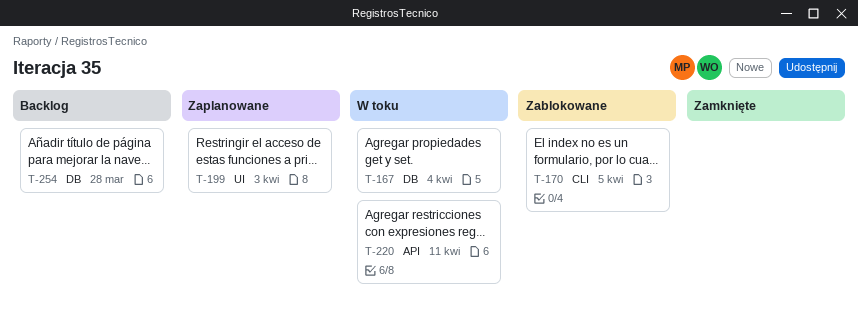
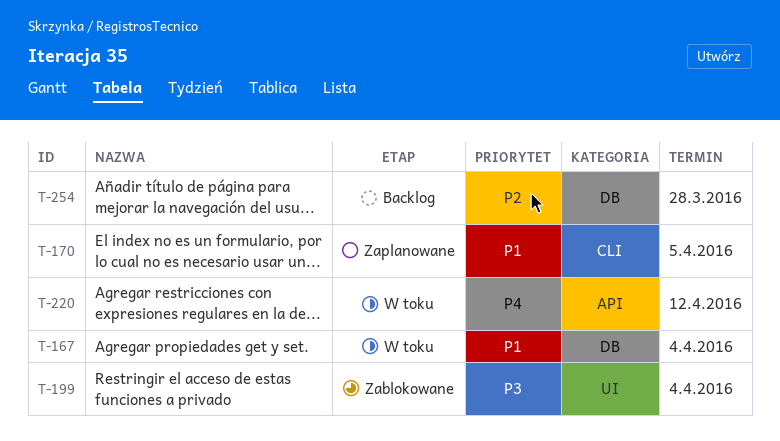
T-170, status: Zablokowane -> Zaplanowane
T-199, status: Zaplanowane -> Zablokowane
T-199, due: Apr 3 -> Apr 4
T-220, due: Apr 11 -> Apr 12

